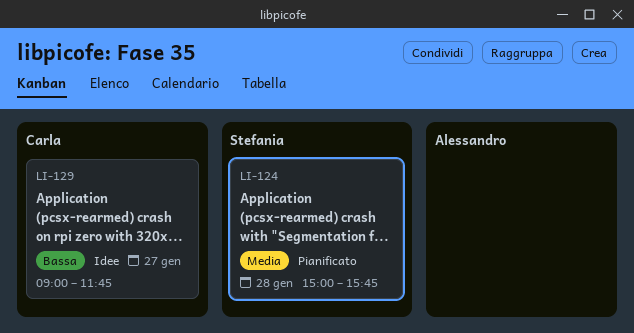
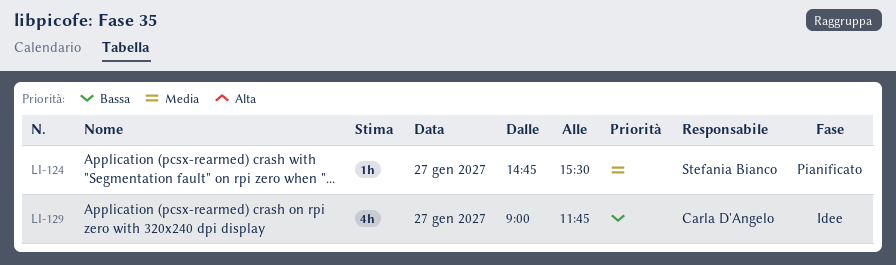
LI-124, day: Jan 28 -> Jan 27
LI-124, begins: 15:00 -> 14:45
LI-124, ends: 15:45 -> 15:30

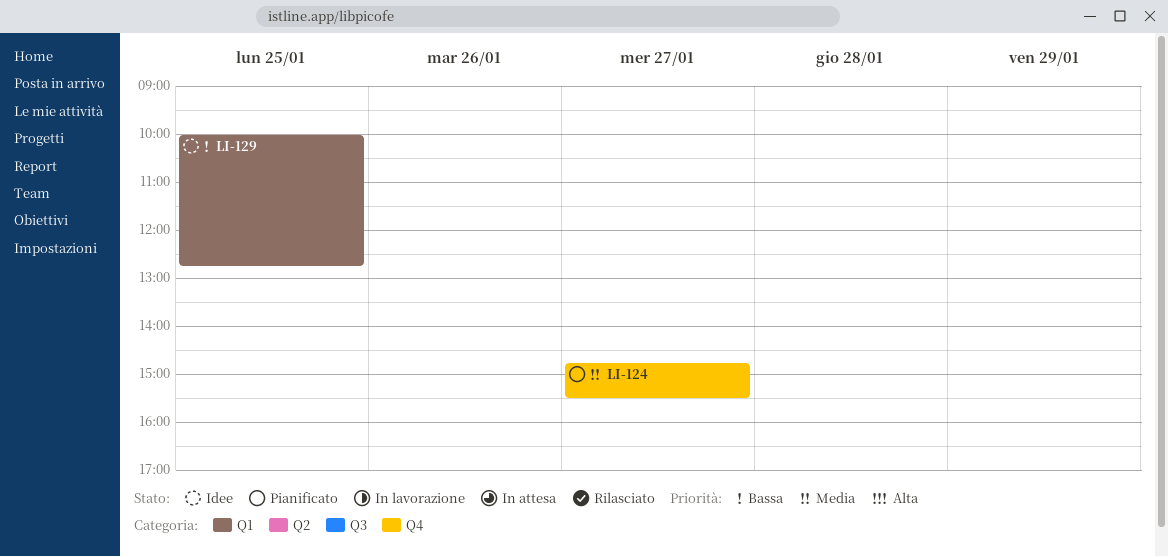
LI-129, day: Jan 27 -> Jan 25
LI-129, begins: 09:00 -> 10:00
LI-129, ends: 11:45 -> 12:45

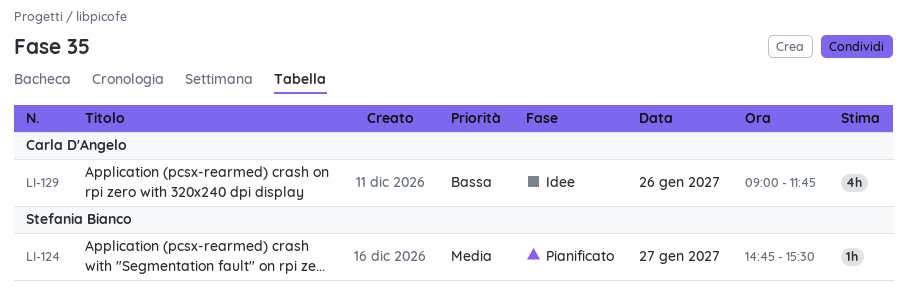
LI-129, day: Jan 25 -> Jan 26
LI-129, begins: 10:00 -> 09:00
LI-129, ends: 12:45 -> 11:45

